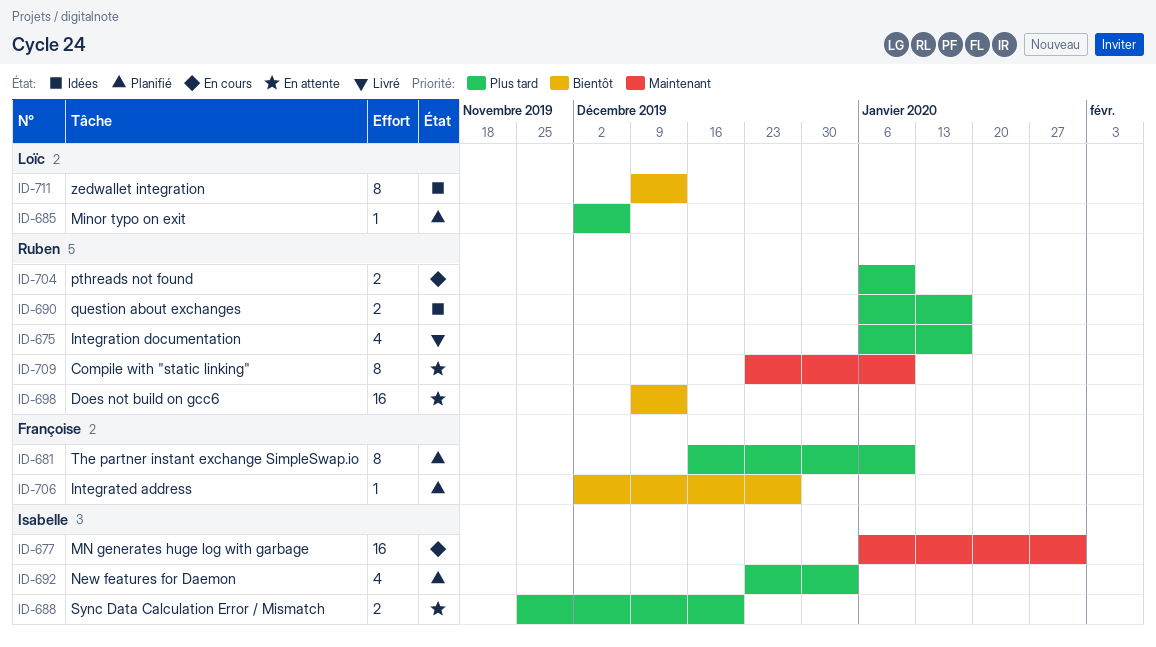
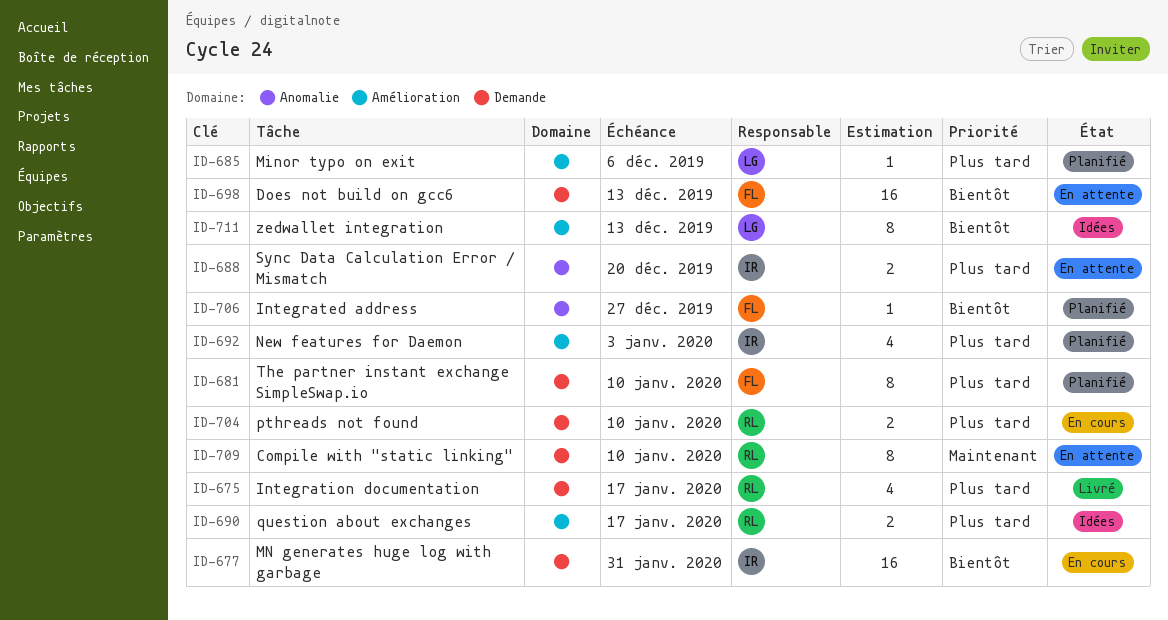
ID-677, priority: Maintenant -> Bientôt
ID-698, owner: Ruben -> Françoise

